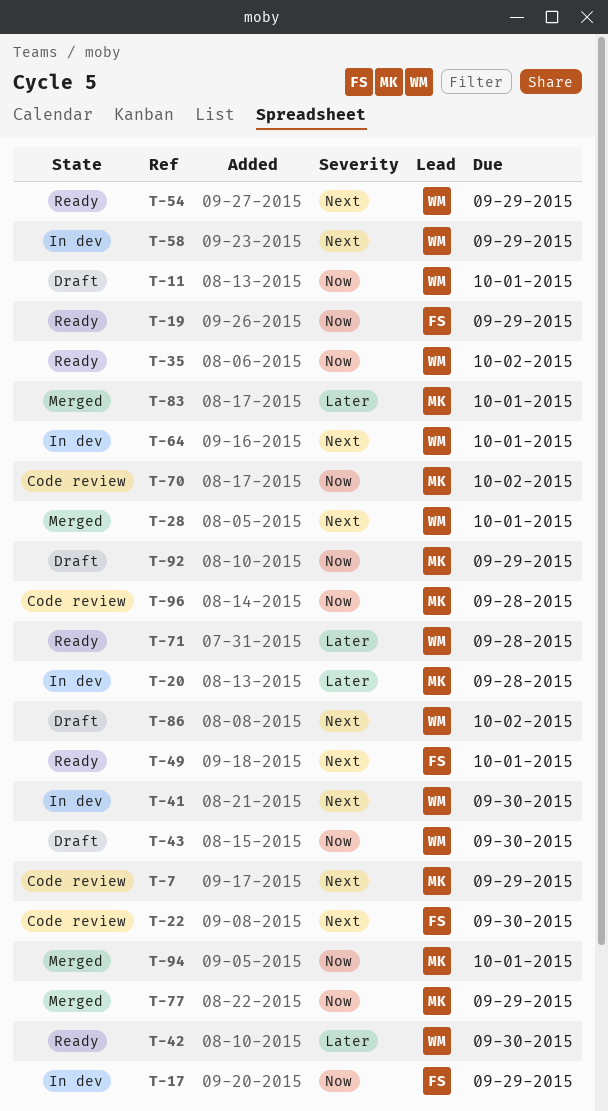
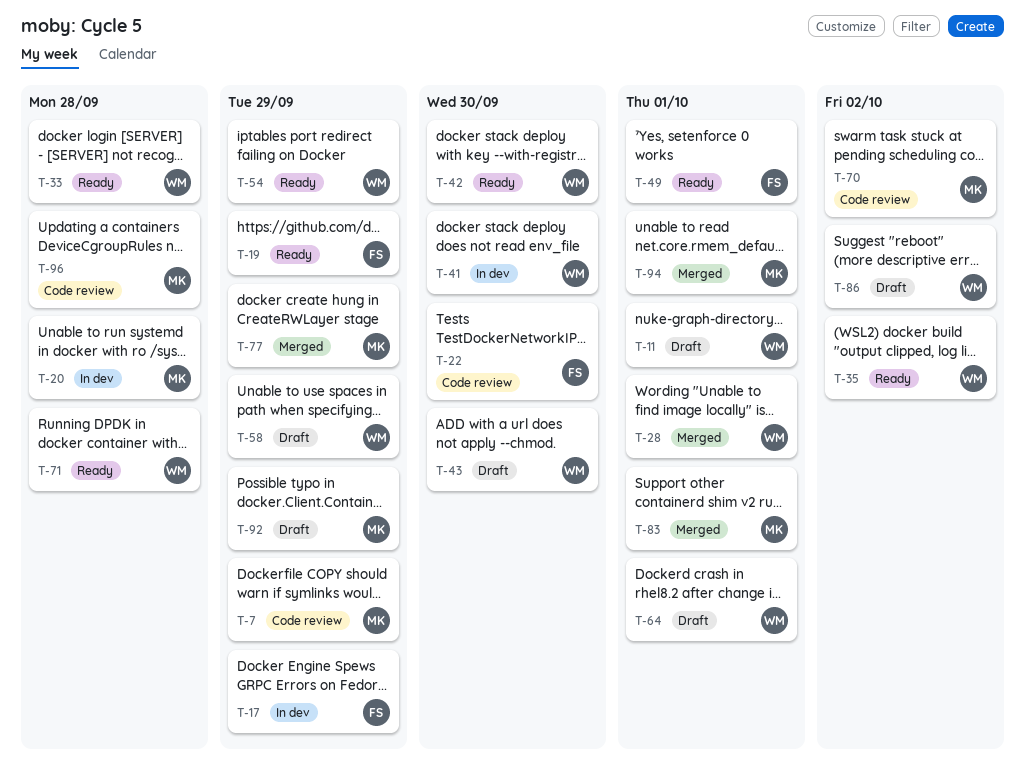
T-33: none -> present
T-58, status: In dev -> Draft
T-64, status: In dev -> Draft

